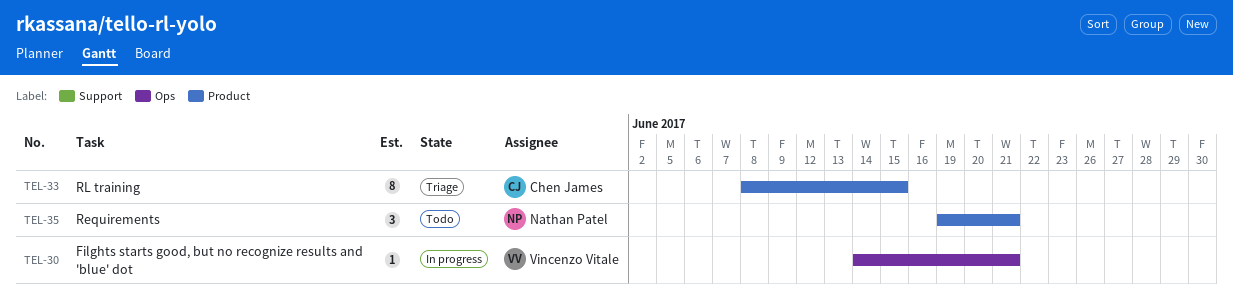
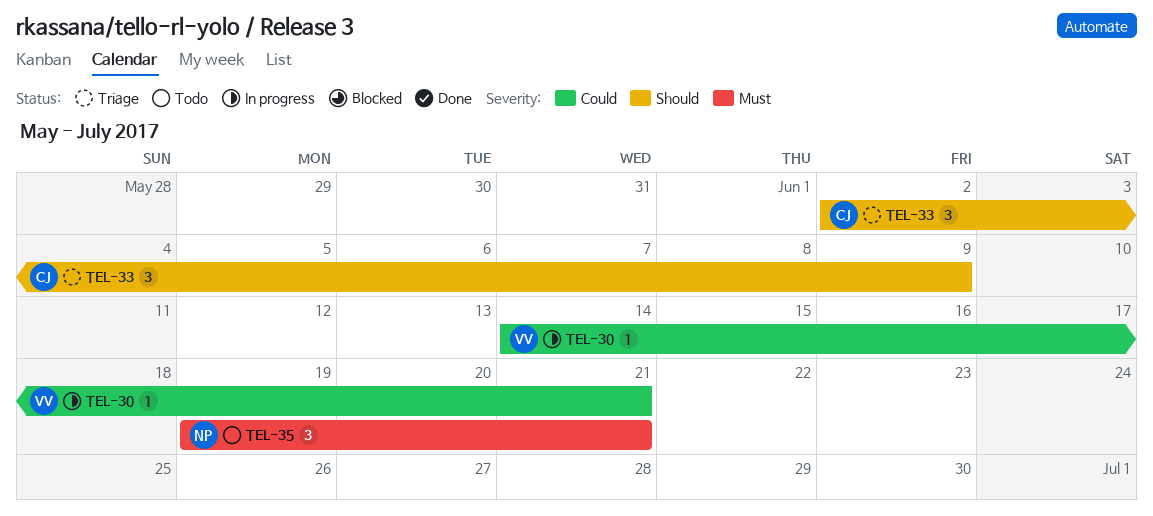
TEL-33, estimate: 8 -> 3
TEL-33, start: Jun 8 -> Jun 2
TEL-33, due: Jun 15 -> Jun 9

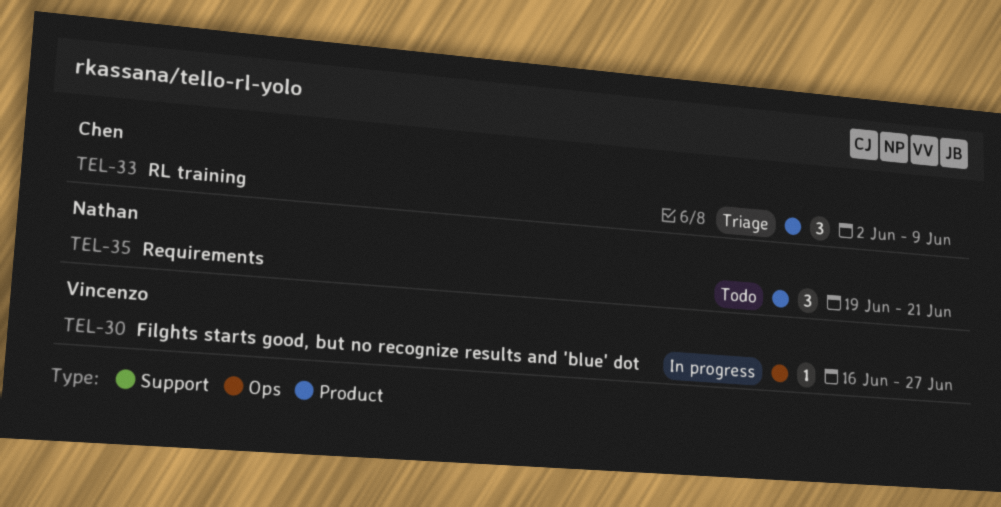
TEL-30, start: Jun 14 -> Jun 16
TEL-30, due: Jun 21 -> Jun 27

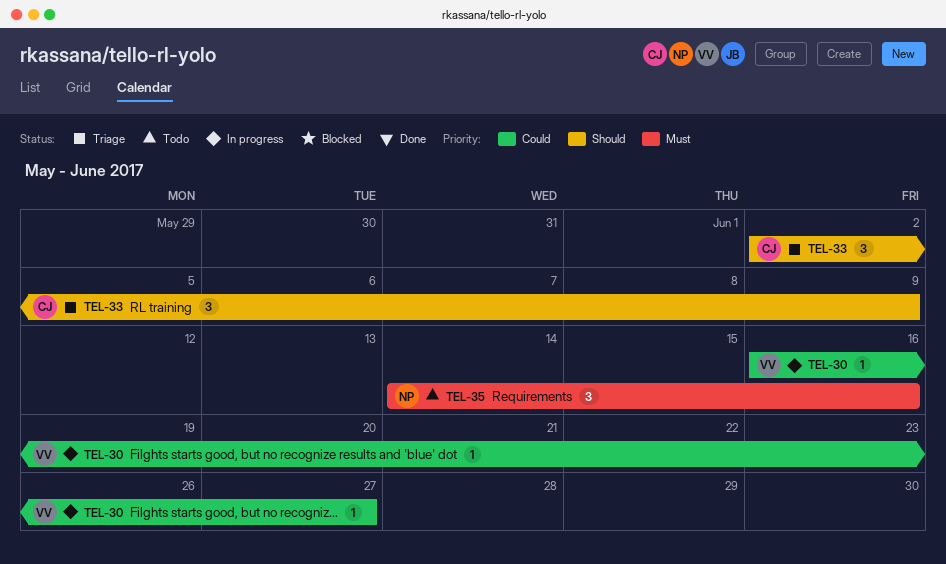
TEL-35, start: Jun 19 -> Jun 14
TEL-35, due: Jun 21 -> Jun 16

